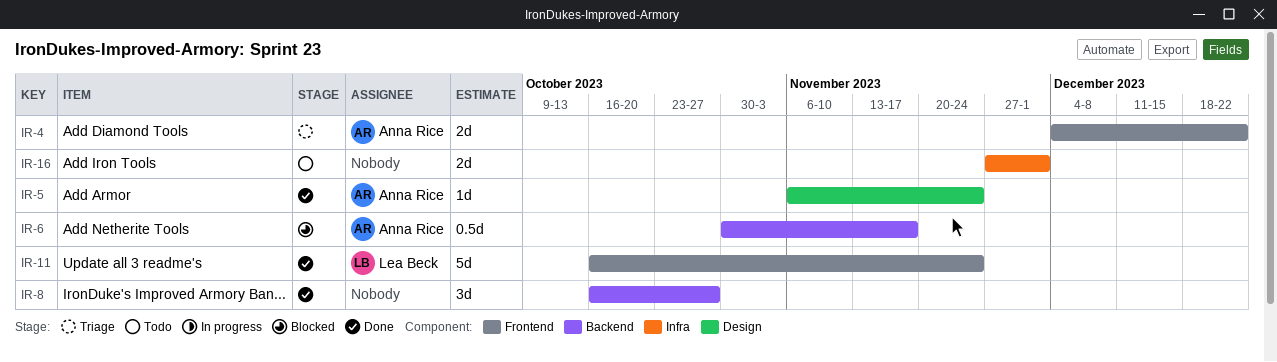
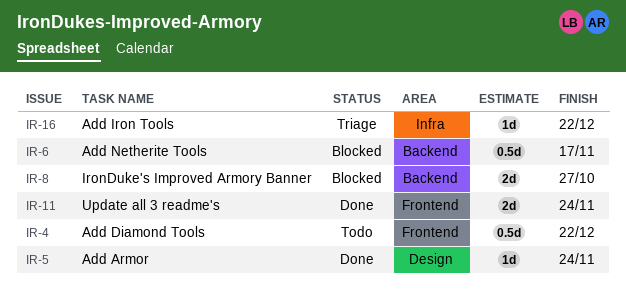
IR-4, status: Triage -> Todo
IR-4, estimate: 2d -> 0.5d
IR-8, status: Done -> Blocked
IR-8, estimate: 3d -> 2d
IR-11, estimate: 5d -> 2d
IR-16, status: Todo -> Triage
IR-16, estimate: 2d -> 1d
IR-16, due: Dec 1 -> Dec 22

